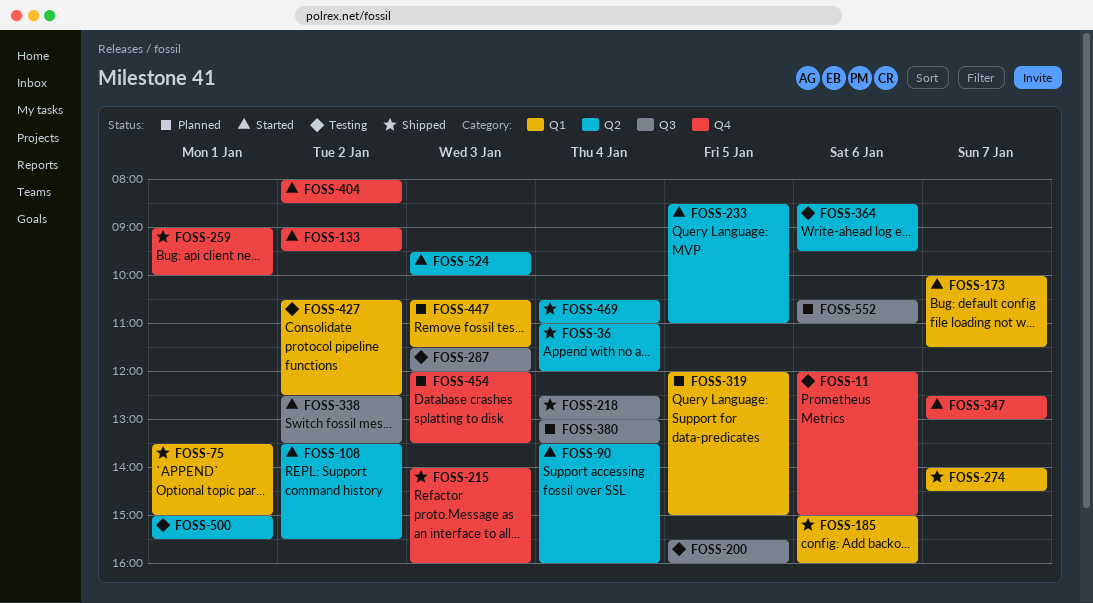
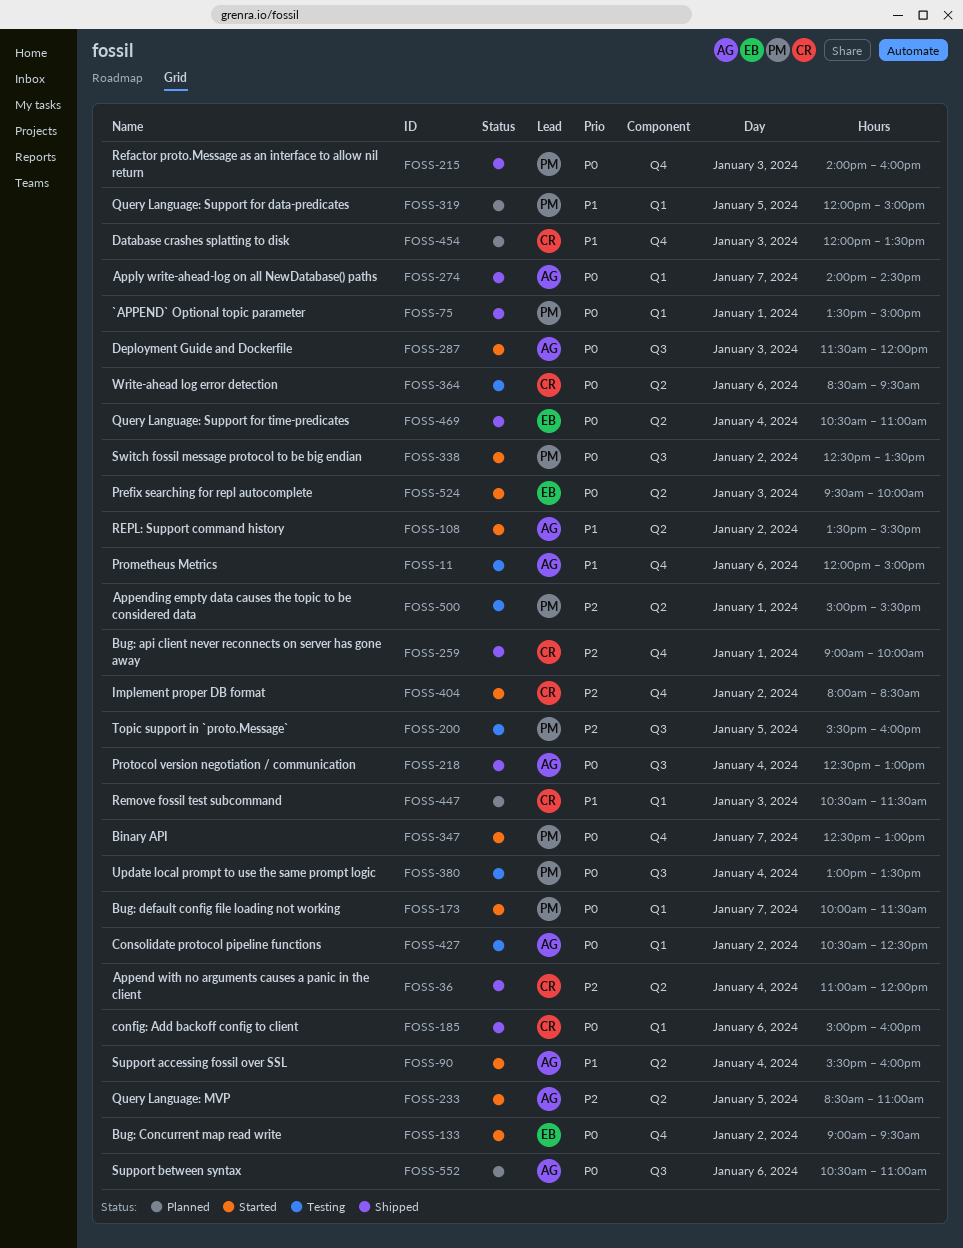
FOSS-90, begins: 13:30 -> 15:30
FOSS-287, status: Testing -> Started
FOSS-380, status: Planned -> Testing

